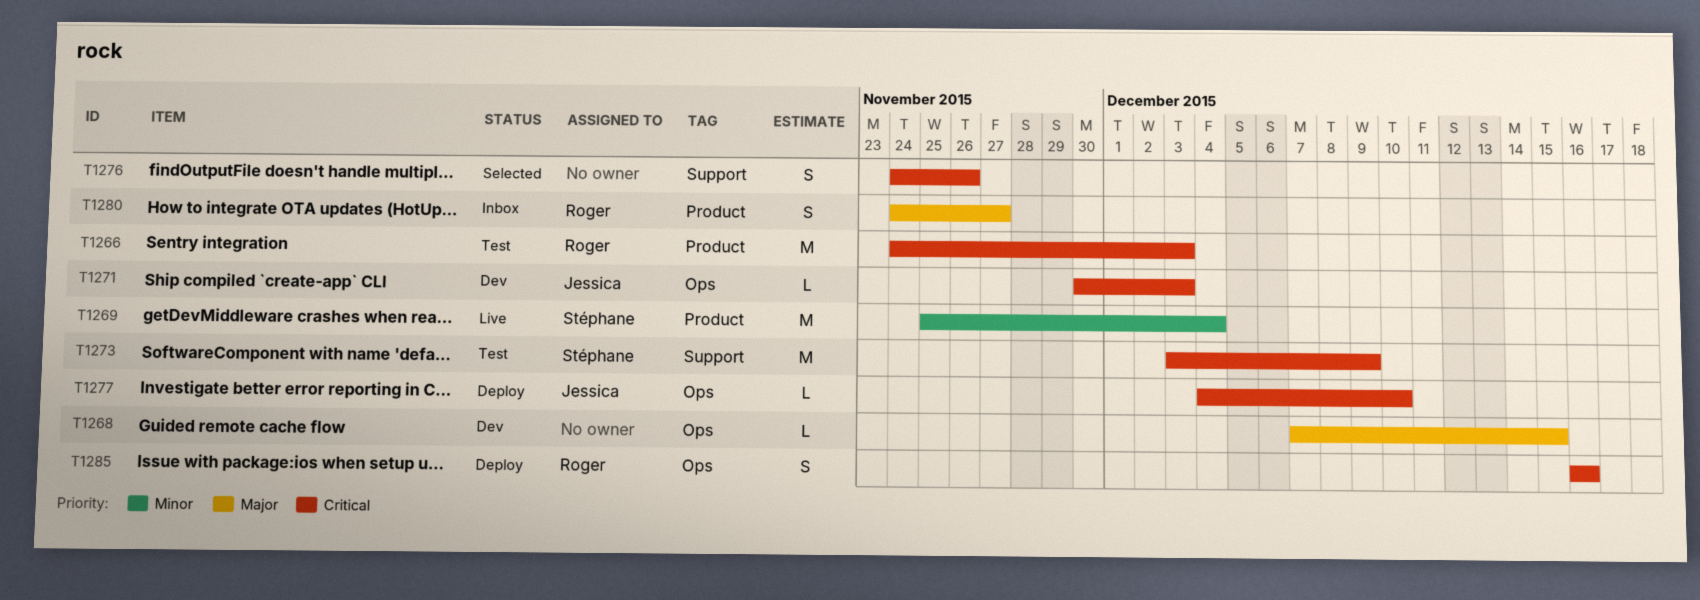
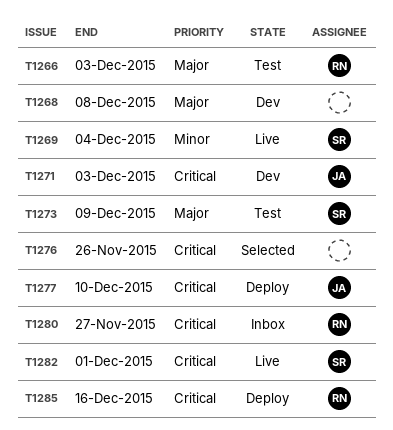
T1266, priority: Critical -> Major
T1268, due: Dec 15 -> Dec 8
T1273, priority: Critical -> Major
T1280, priority: Major -> Critical
T1282: none -> present

